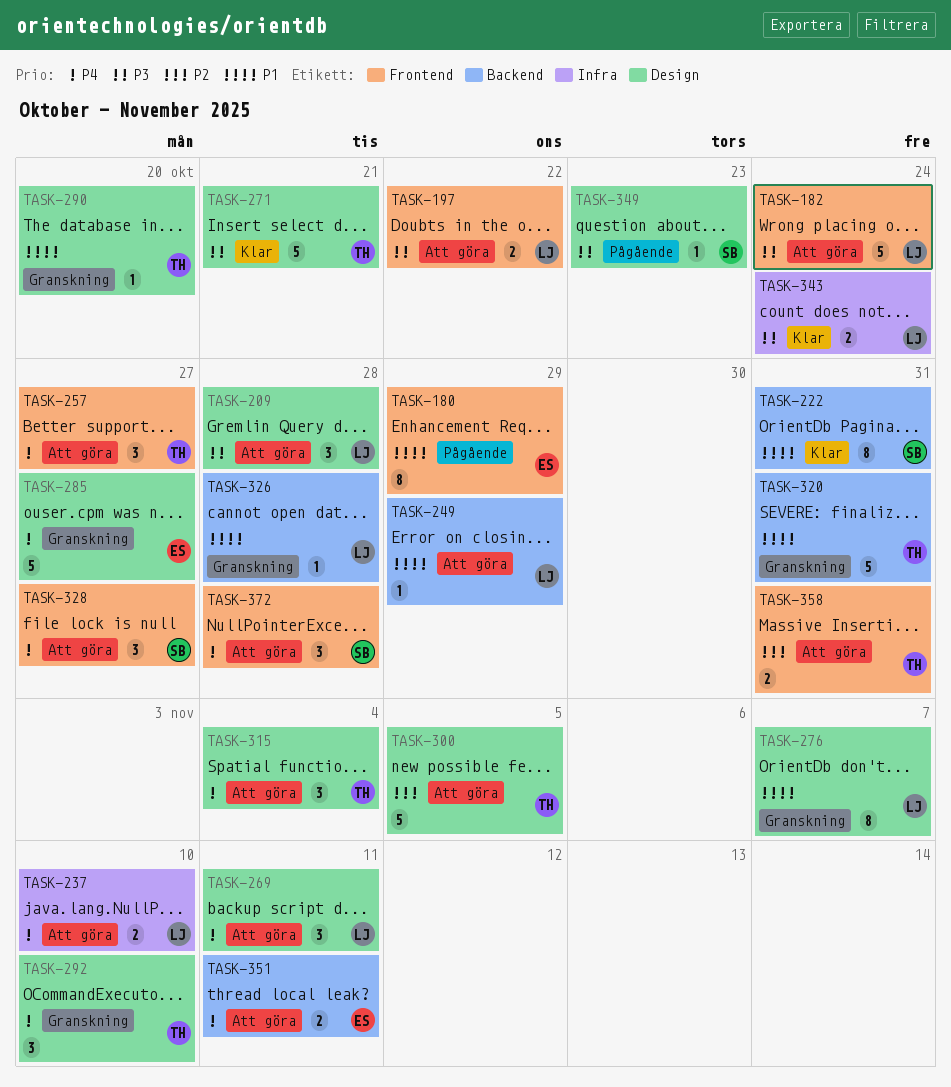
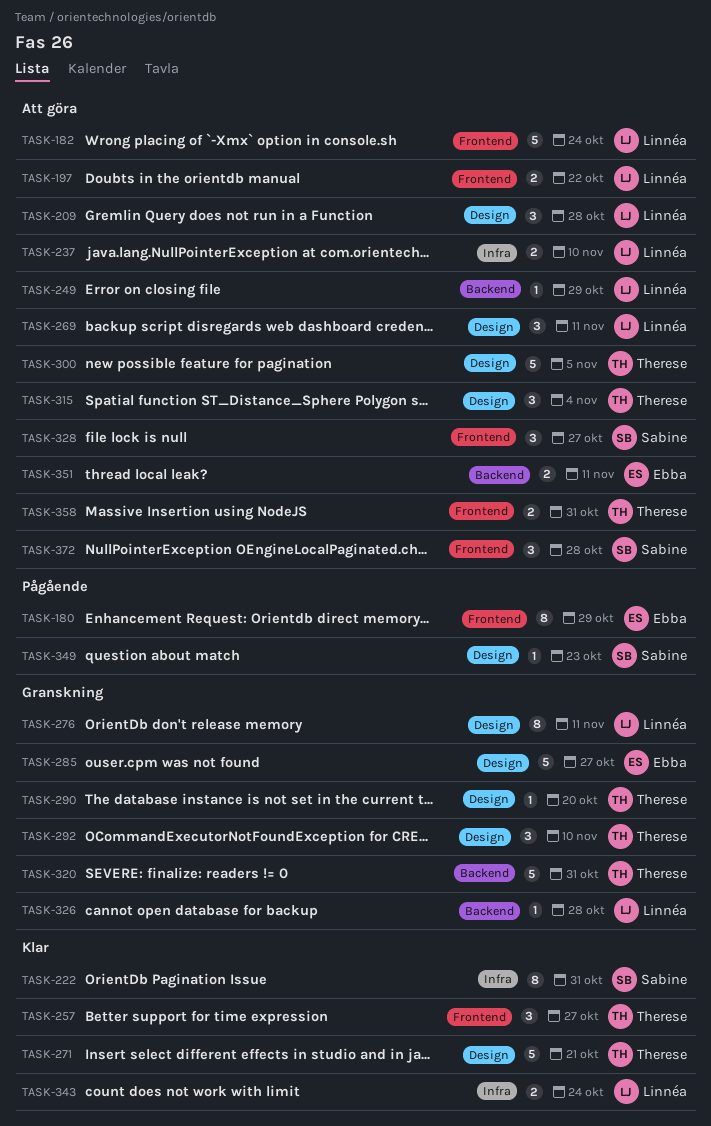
TASK-222, label: Backend -> Infra
TASK-257, status: Att göra -> Klar
TASK-276, due: Nov 7 -> Nov 11

